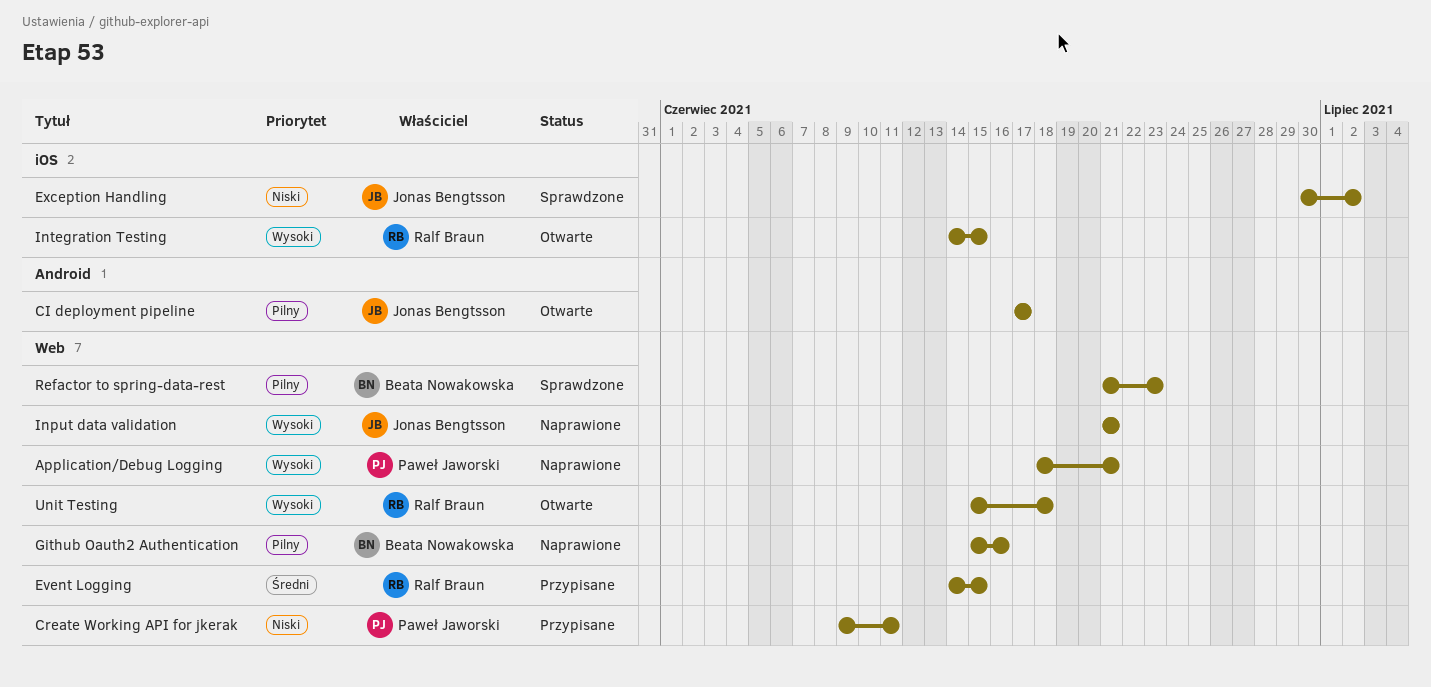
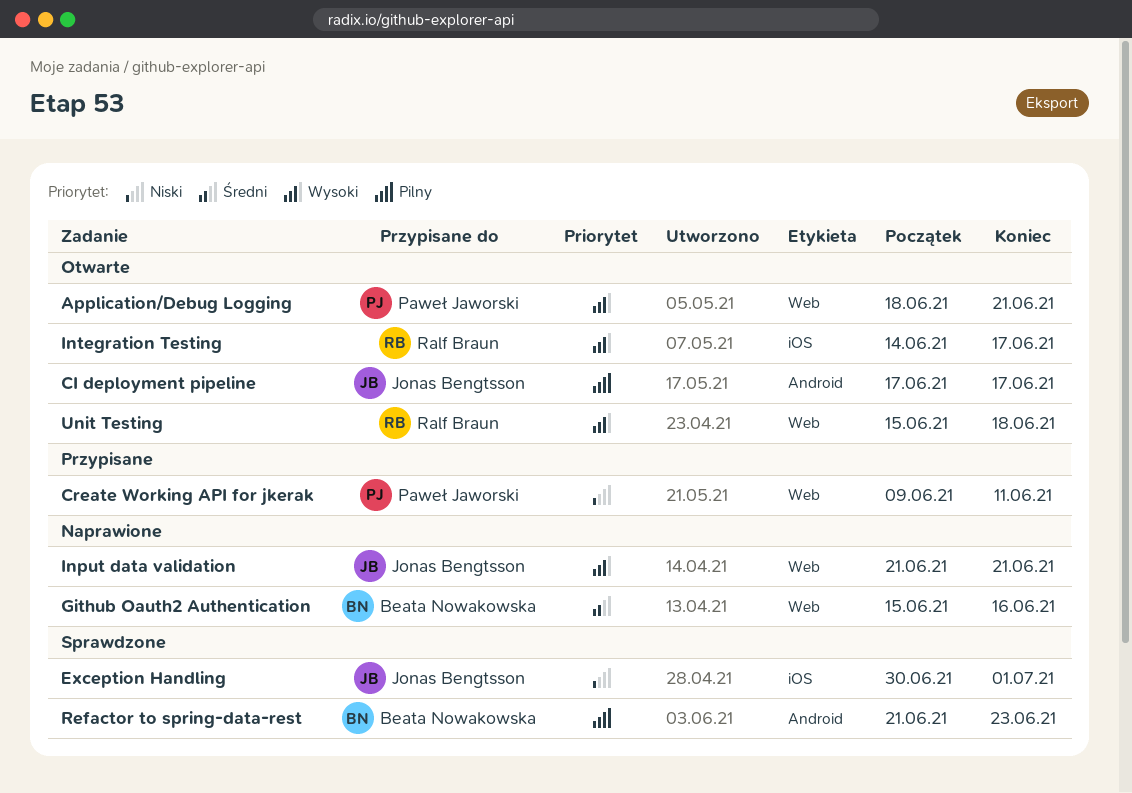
Application/Debug Logging, status: Naprawione -> Otwarte
Event Logging: present -> none
Exception Handling, due: Jul 2 -> Jul 1
Github Oauth2 Authentication, priority: Pilny -> Średni
Integration Testing, due: Jun 15 -> Jun 17
Refactor to spring-data-rest, label: Web -> Android

